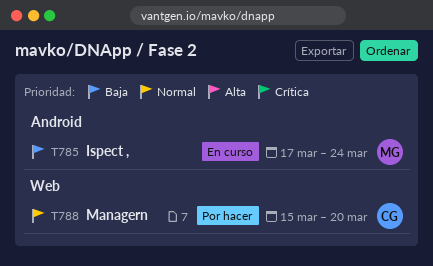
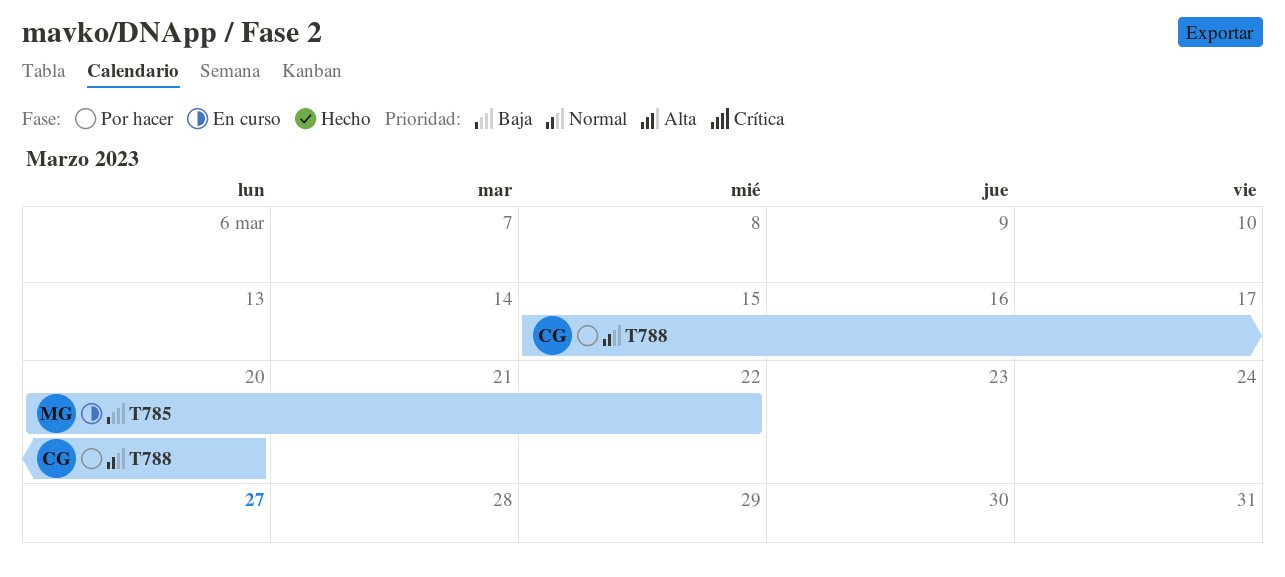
T785, start: Mar 17 -> Mar 20
T785, due: Mar 24 -> Mar 22

